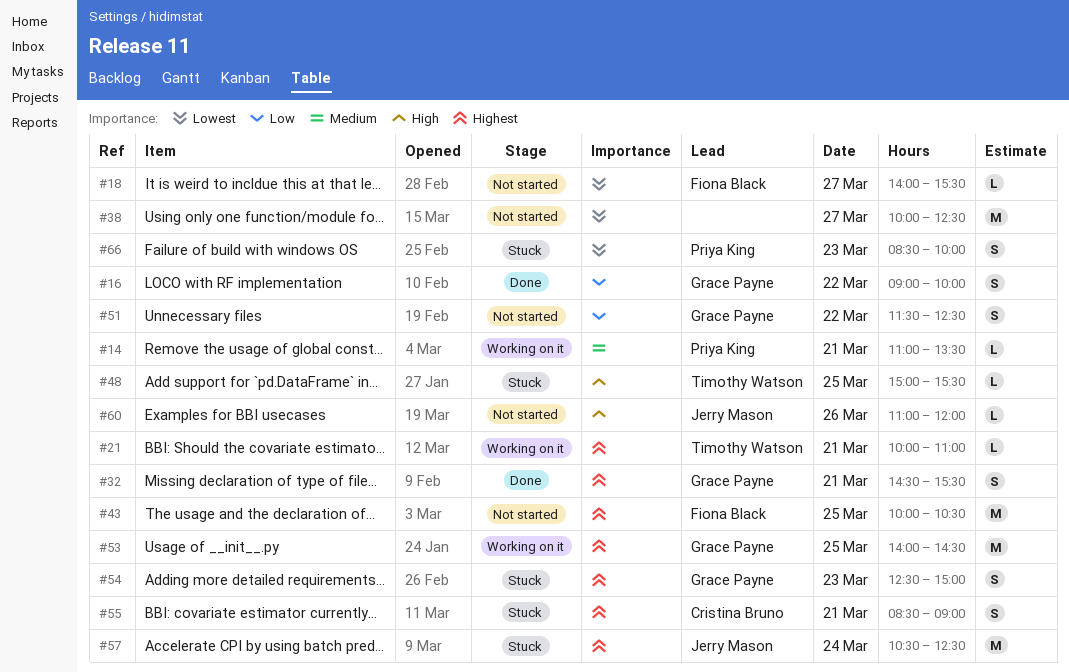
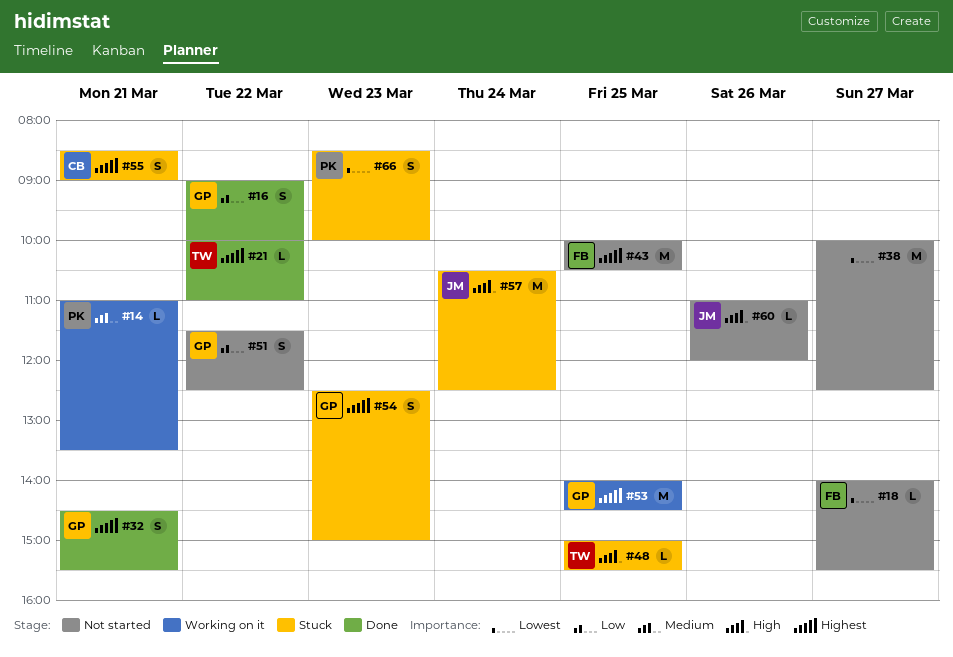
#21, status: Working on it -> Done
#21, day: Mar 21 -> Mar 22
#57, priority: Highest -> High

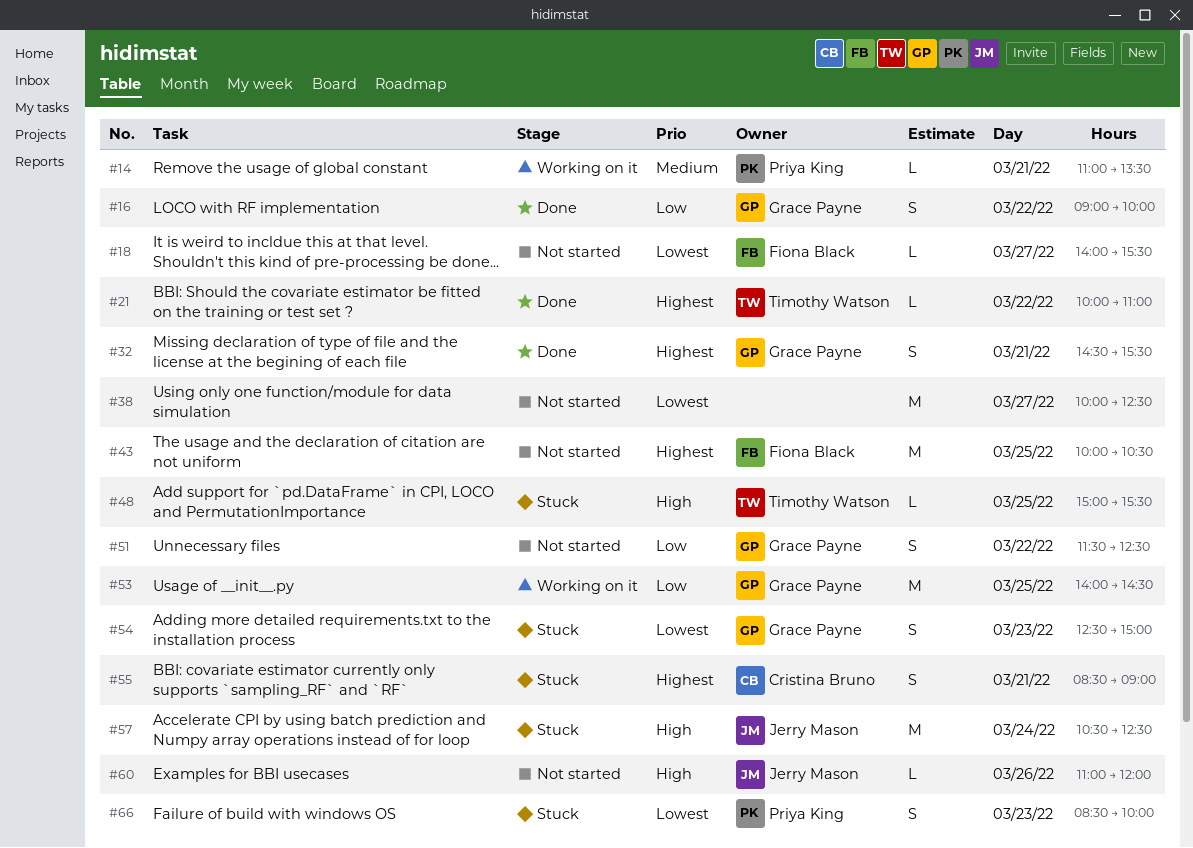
#53, priority: Highest -> Low
#54, priority: Highest -> Lowest

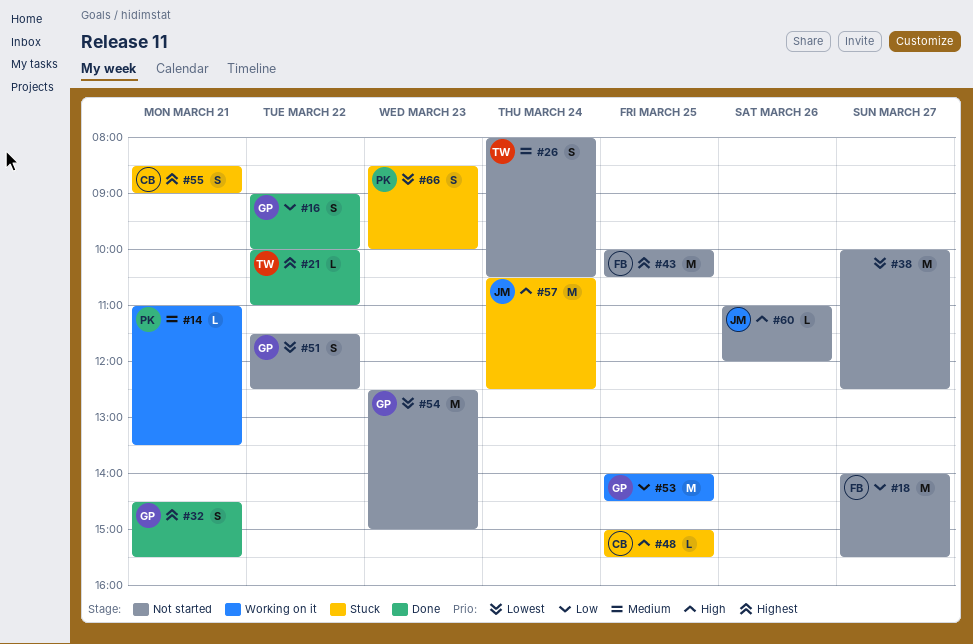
#18, priority: Lowest -> Low
#18, estimate: L -> M
#26: none -> present
#48, owner: Timothy Watson -> Cristina Bruno
#51, priority: Low -> Lowest
#54, status: Stuck -> Not started
#54, estimate: S -> M

